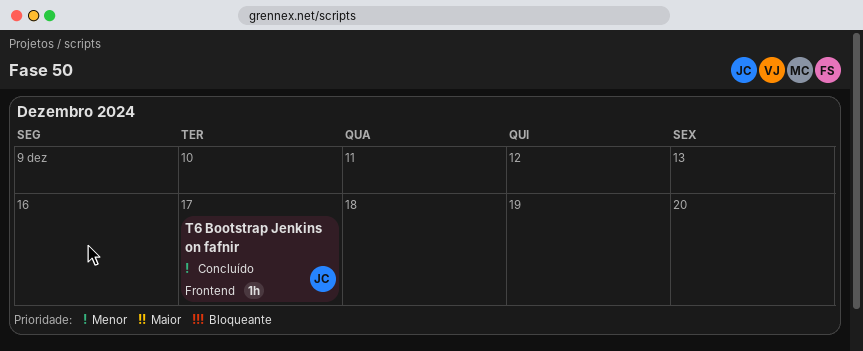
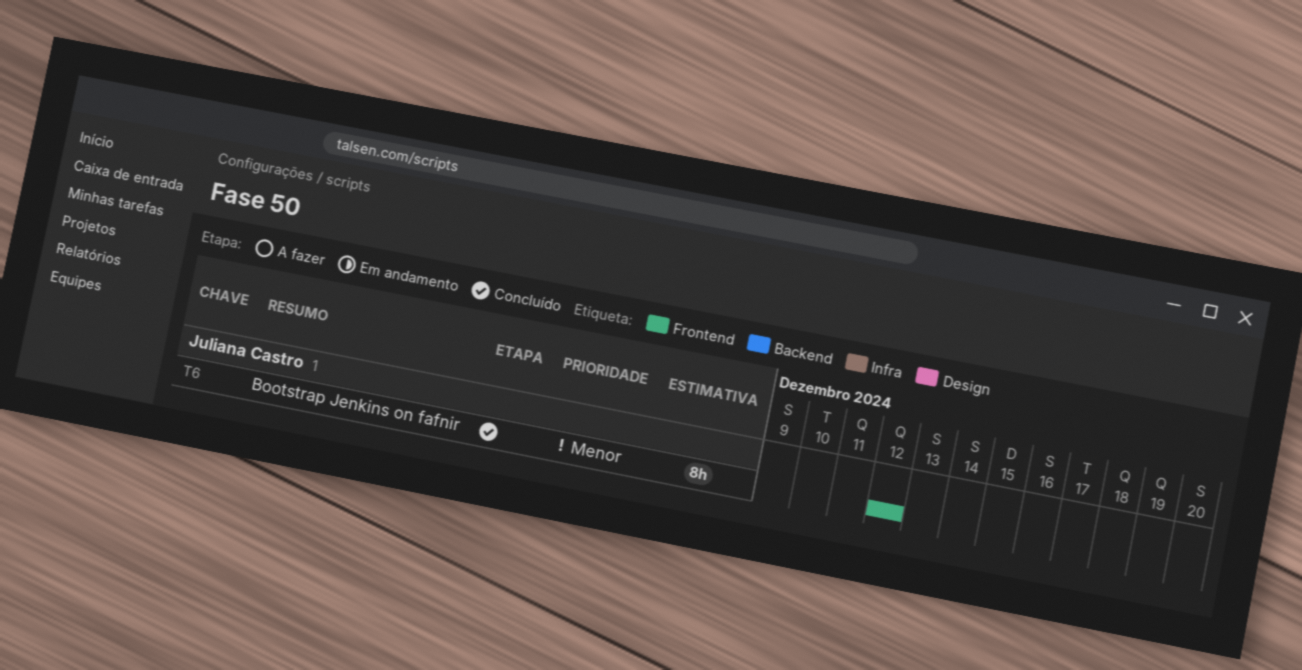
T6, estimate: 1h -> 8h
T6, due: Dec 17 -> Dec 12

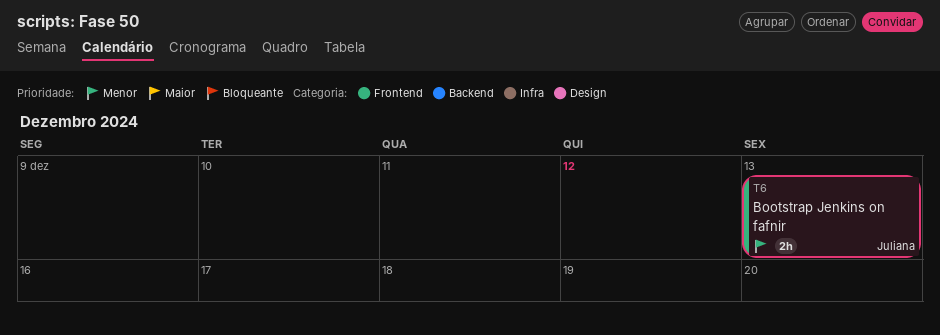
T6, estimate: 8h -> 2h
T6, due: Dec 12 -> Dec 13

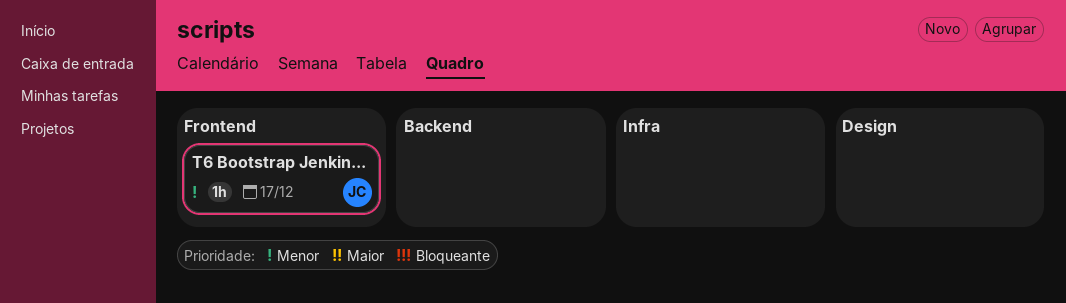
T6, estimate: 2h -> 1h
T6, due: Dec 13 -> Dec 17

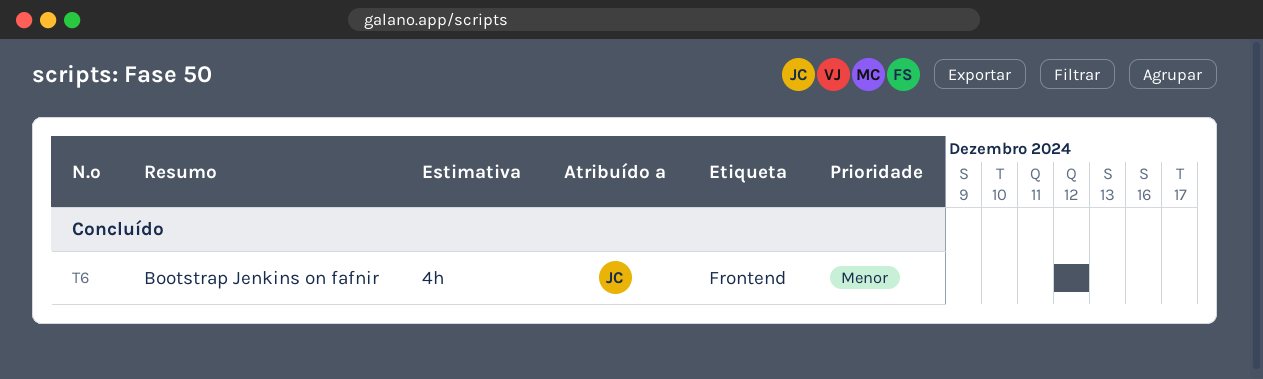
T6, estimate: 1h -> 4h
T6, due: Dec 17 -> Dec 12

